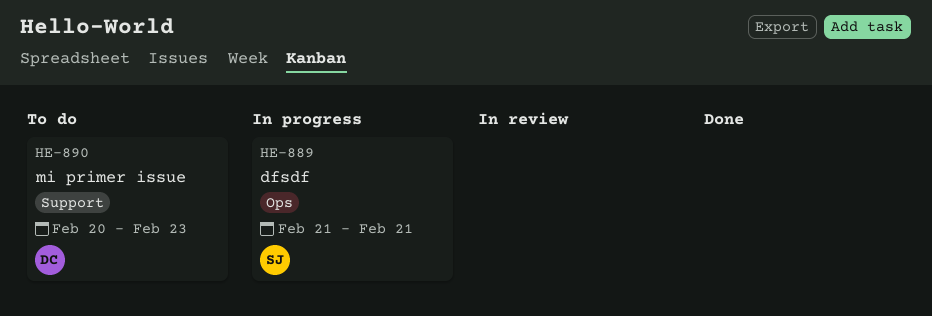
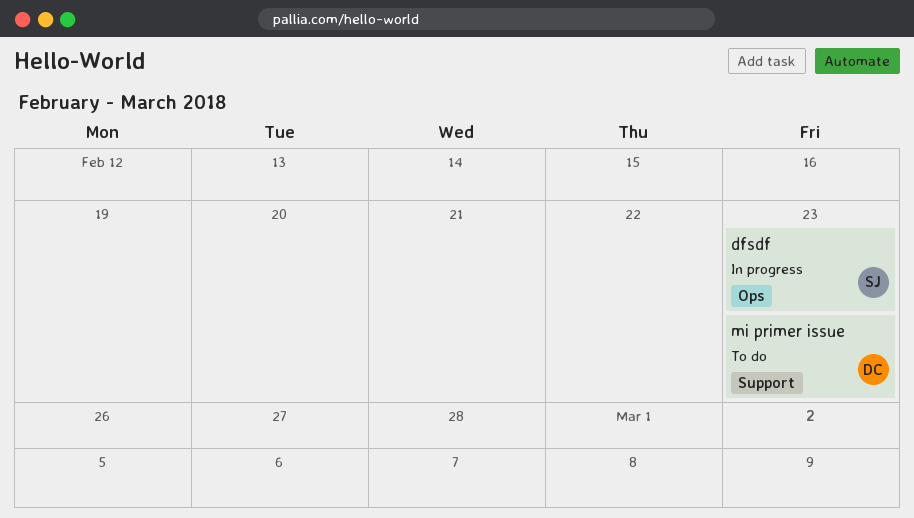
dfsdf, due: Feb 21 -> Feb 23

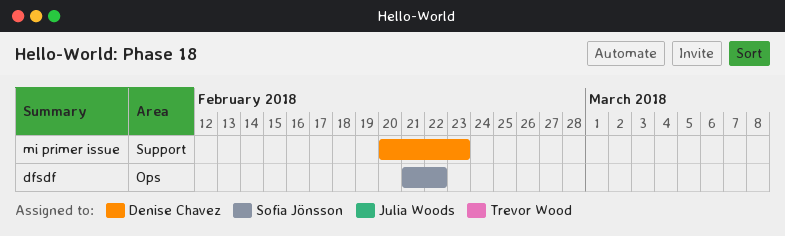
dfsdf, due: Feb 23 -> Feb 22

